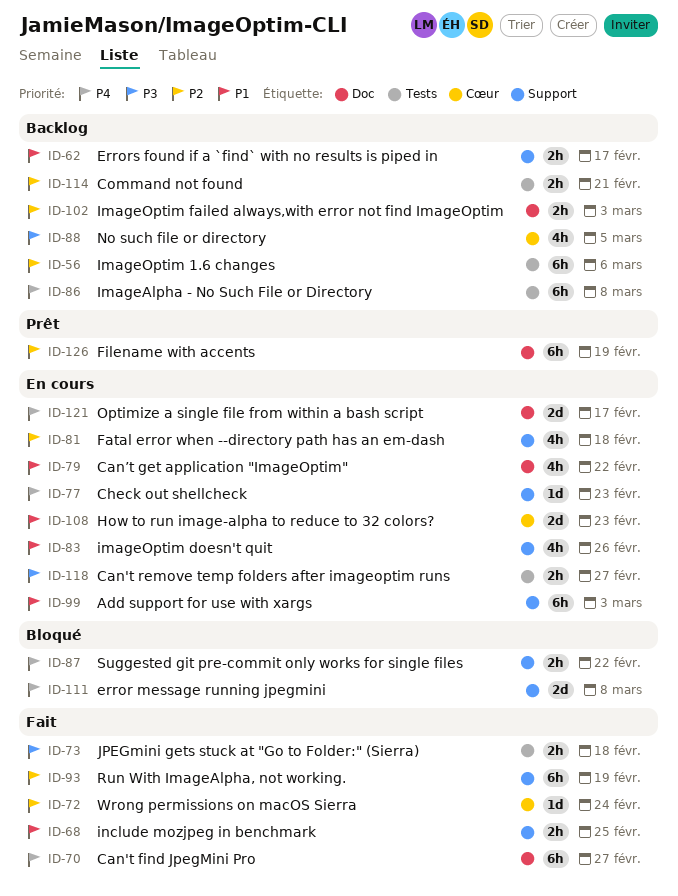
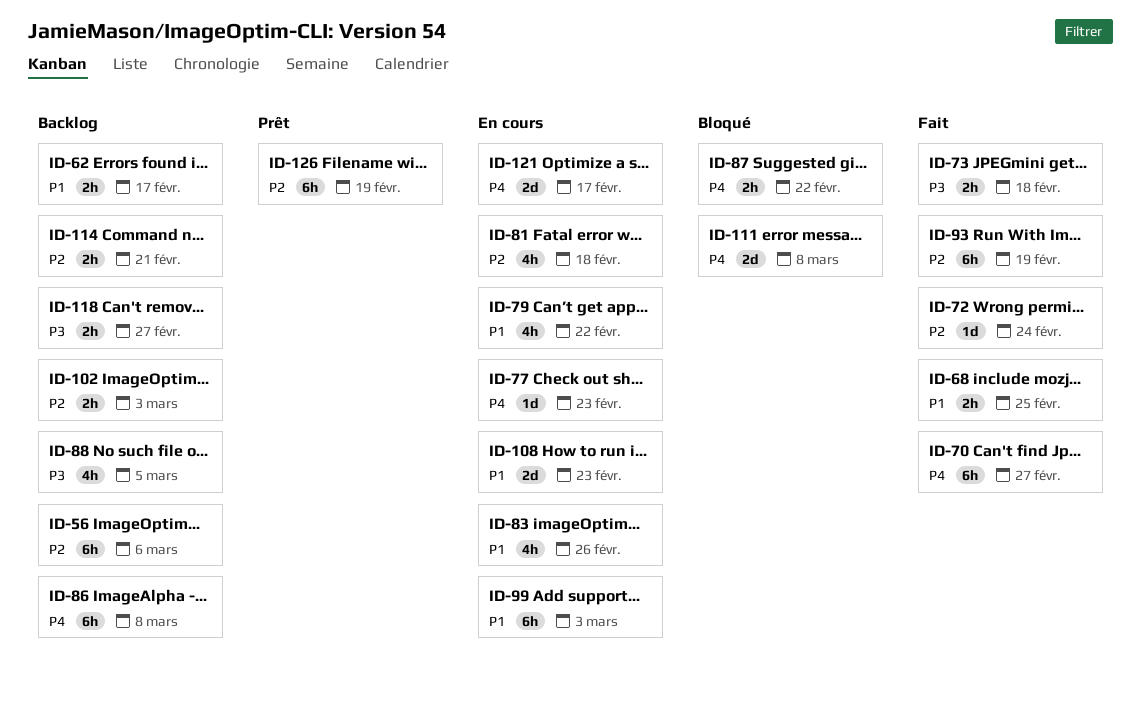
ID-118, status: En cours -> Backlog

